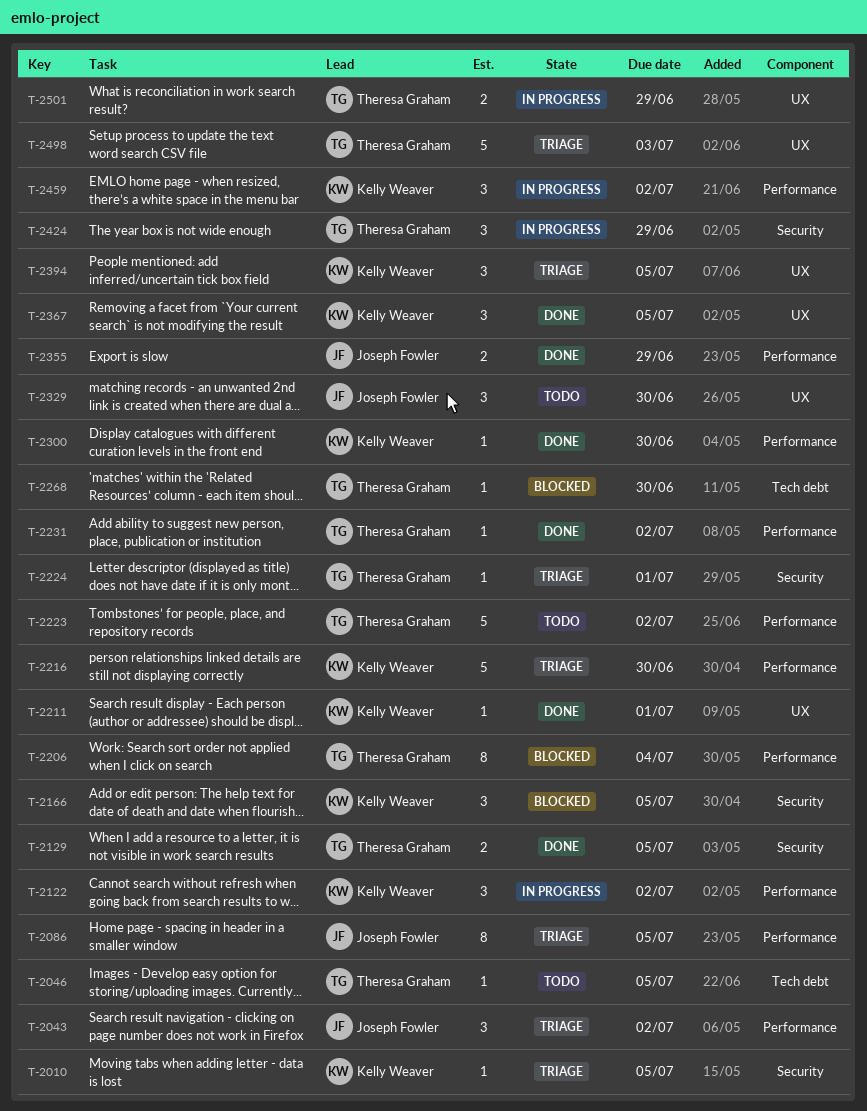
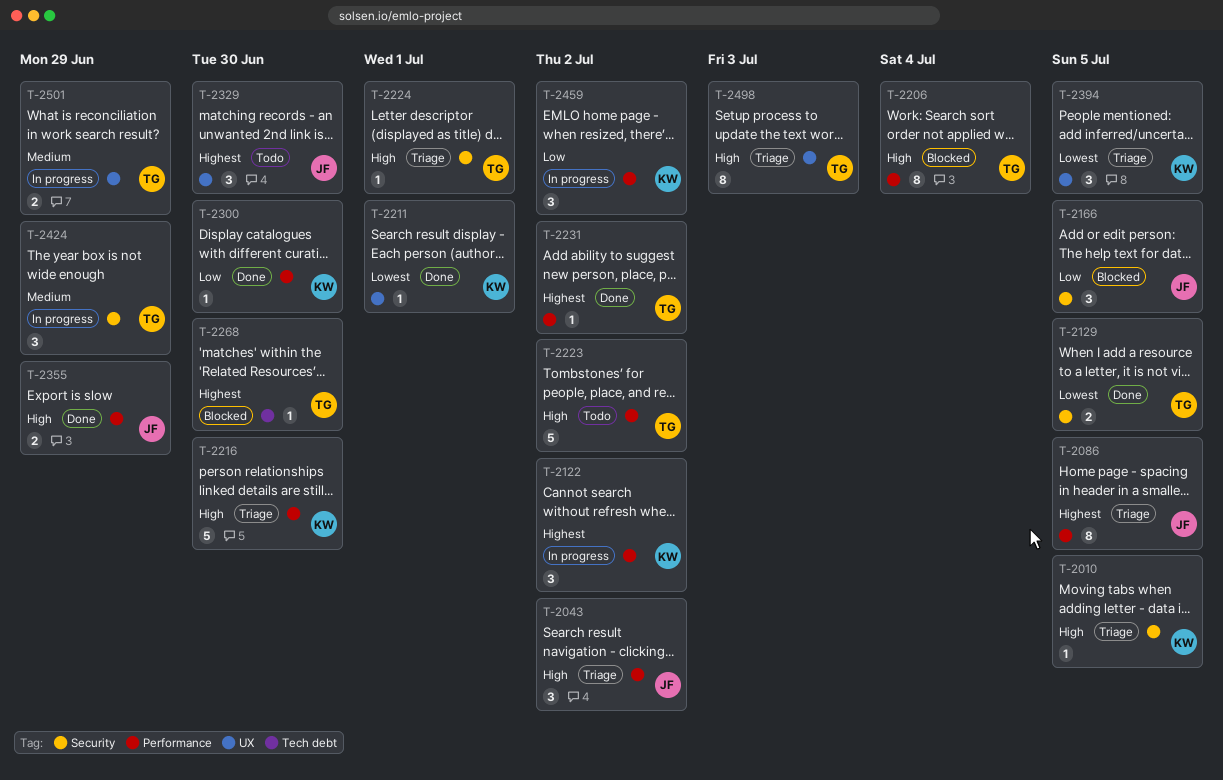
T-2046: present -> none
T-2166, owner: Kelly Weaver -> Joseph Fowler
T-2367: present -> none
T-2498, estimate: 5 -> 8

